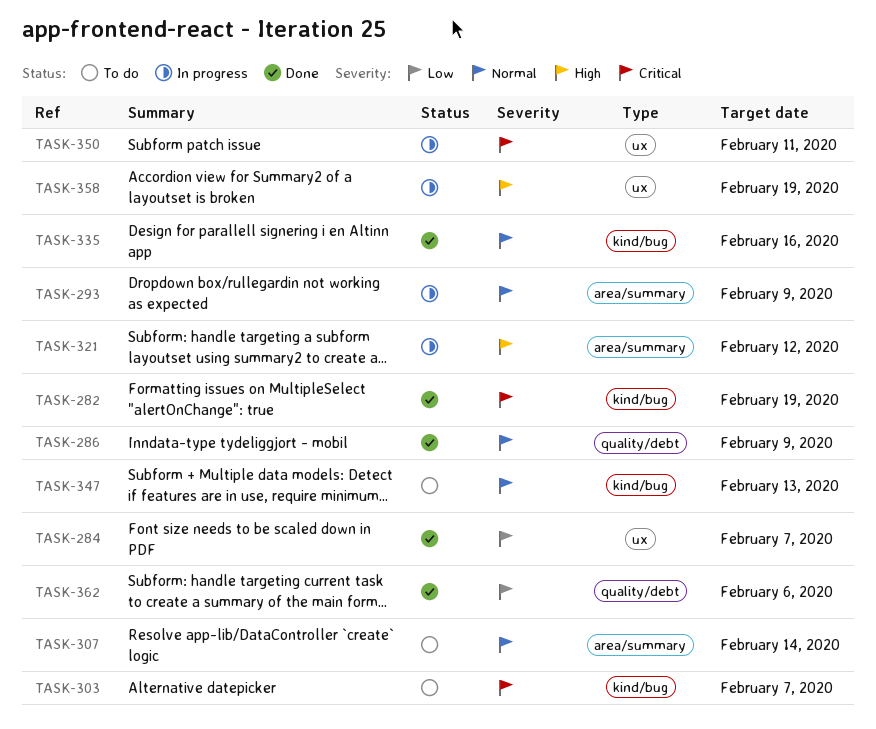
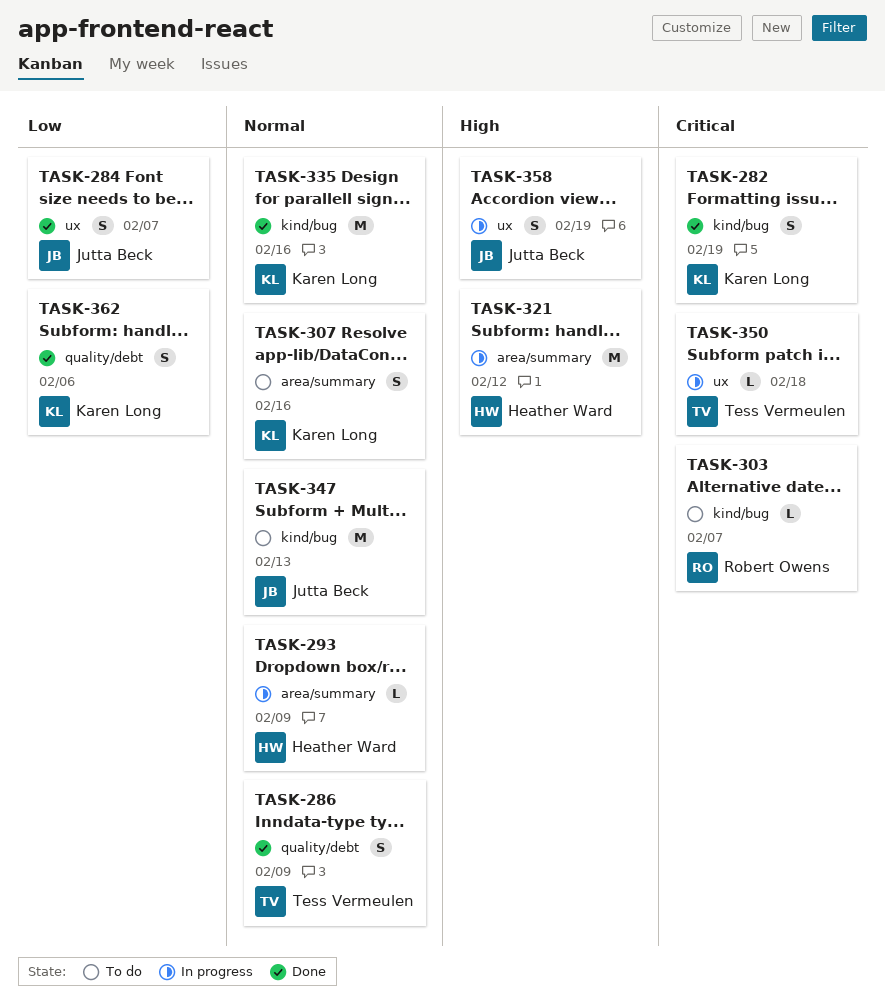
TASK-307, due: Feb 14 -> Feb 16
TASK-350, due: Feb 11 -> Feb 18

